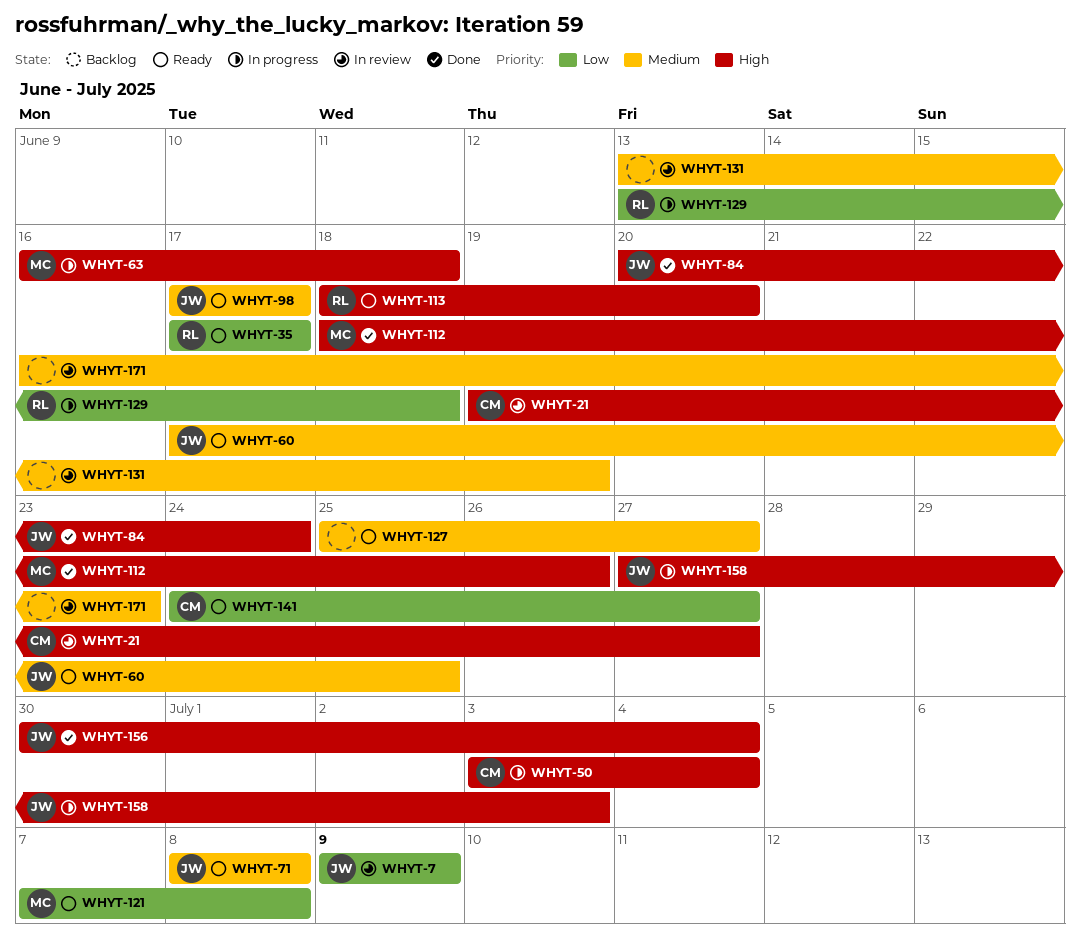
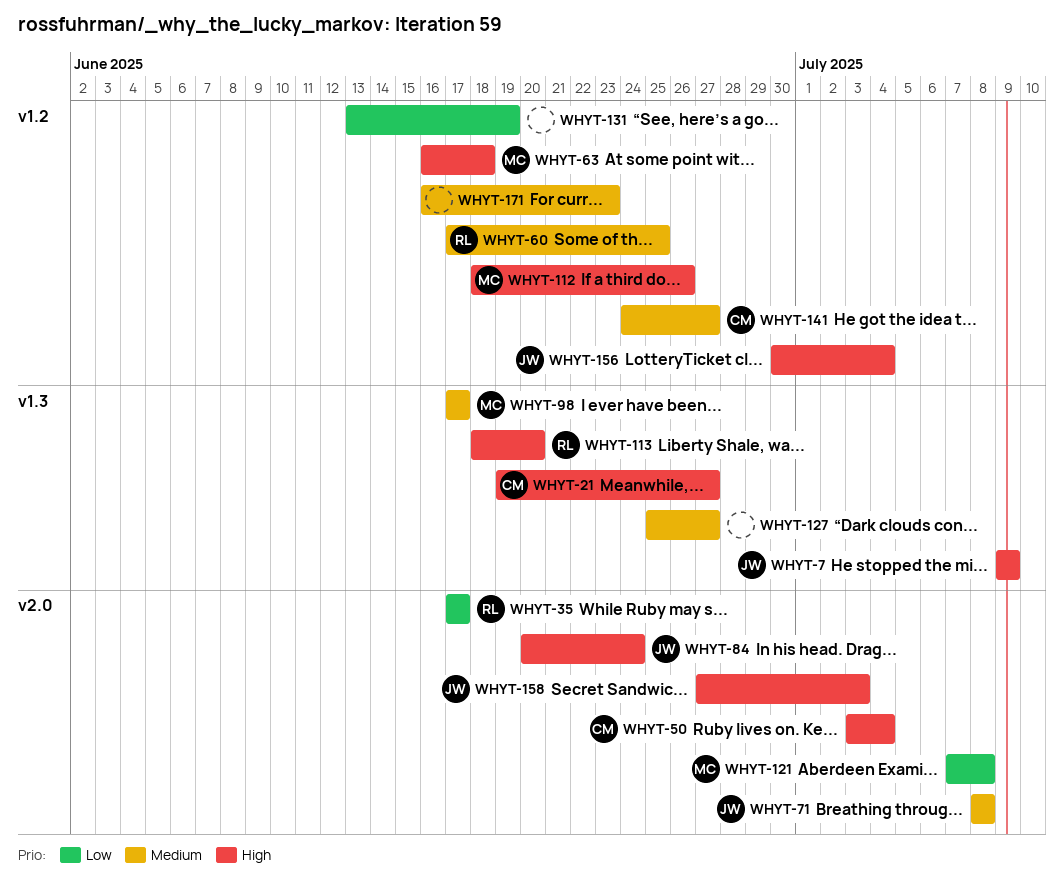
WHYT-7, priority: Low -> High
WHYT-60, owner: JW -> RL
WHYT-98, owner: JW -> MC
WHYT-129: present -> none
WHYT-131, priority: Medium -> Low
WHYT-141, priority: Low -> Medium

